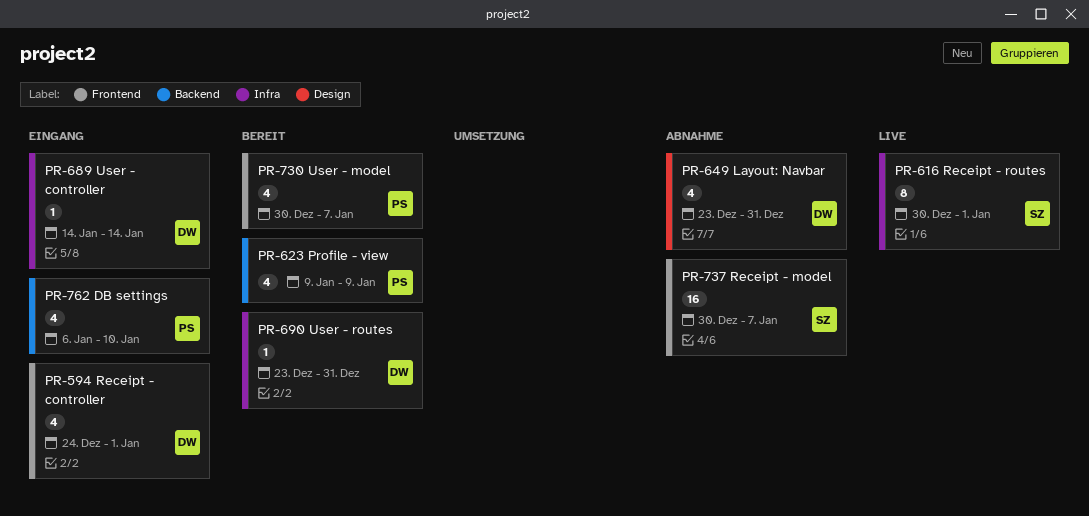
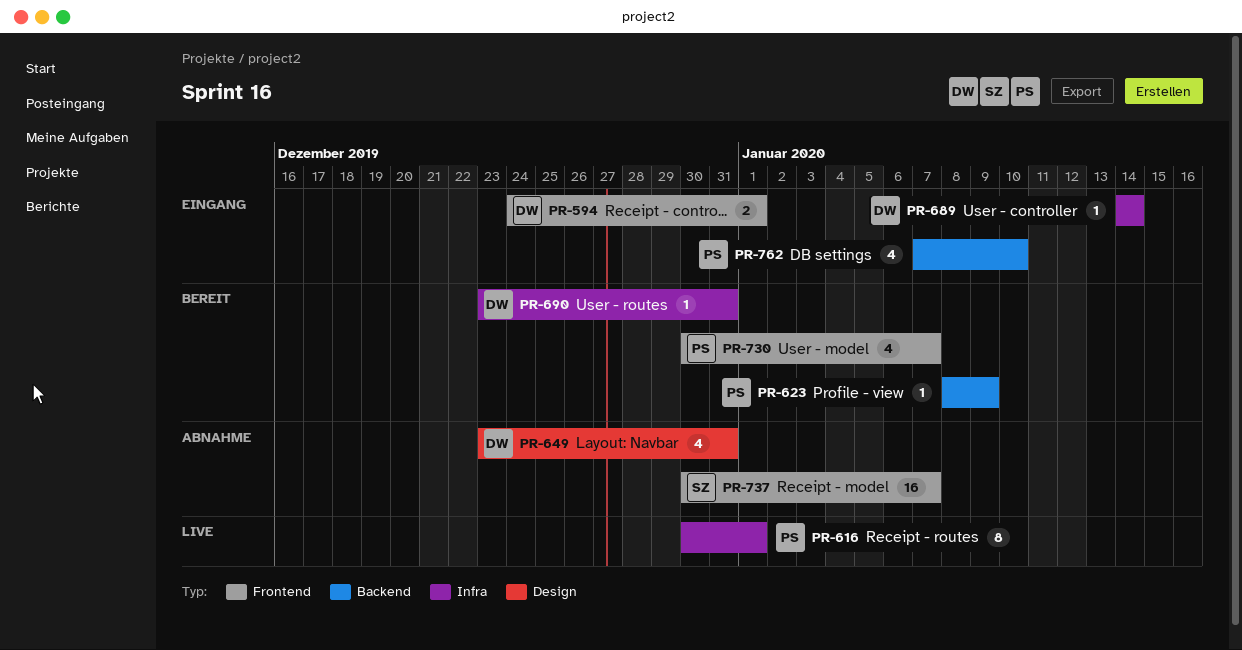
PR-594, estimate: 4 -> 2
PR-616, owner: SZ -> PS
PR-623, estimate: 4 -> 1
PR-623, start: Jan 9 -> Jan 8
PR-762, start: Jan 6 -> Jan 7

